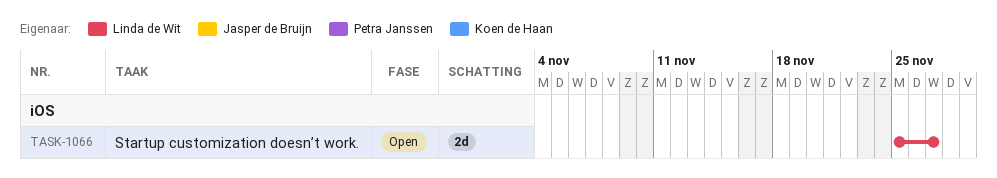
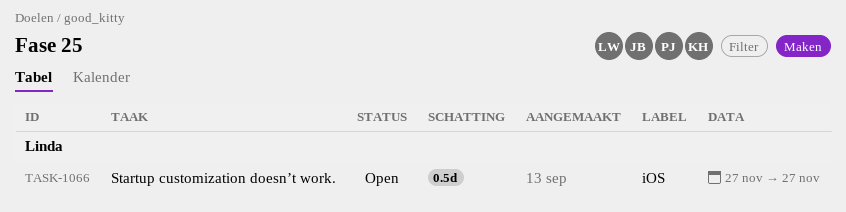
TASK-1066, estimate: 2d -> 0.5d
TASK-1066, start: Nov 25 -> Nov 27

